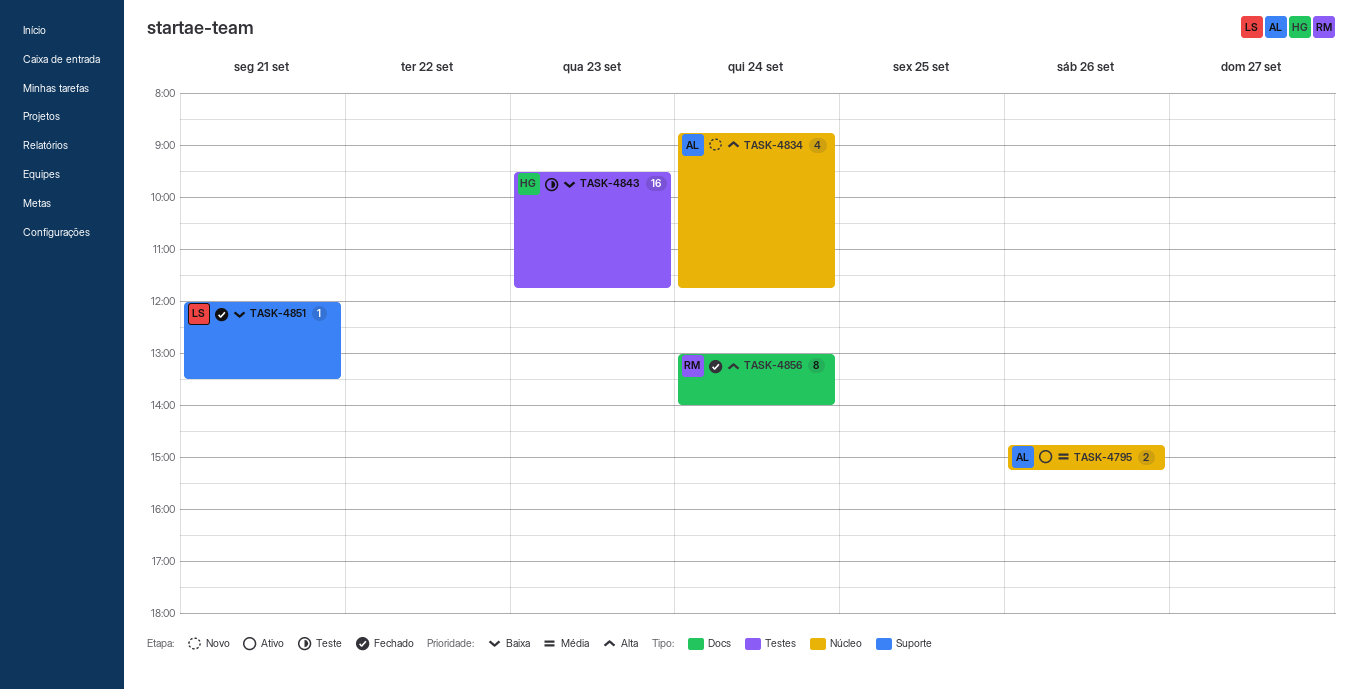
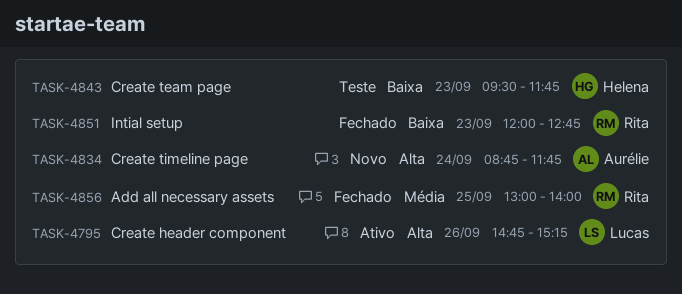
TASK-4795, owner: Aurélie -> Lucas
TASK-4795, priority: Média -> Alta
TASK-4851, owner: Lucas -> Rita
TASK-4851, day: Sep 21 -> Sep 23
TASK-4851, ends: 13:30 -> 12:45
TASK-4856, priority: Alta -> Média
TASK-4856, day: Sep 24 -> Sep 25

